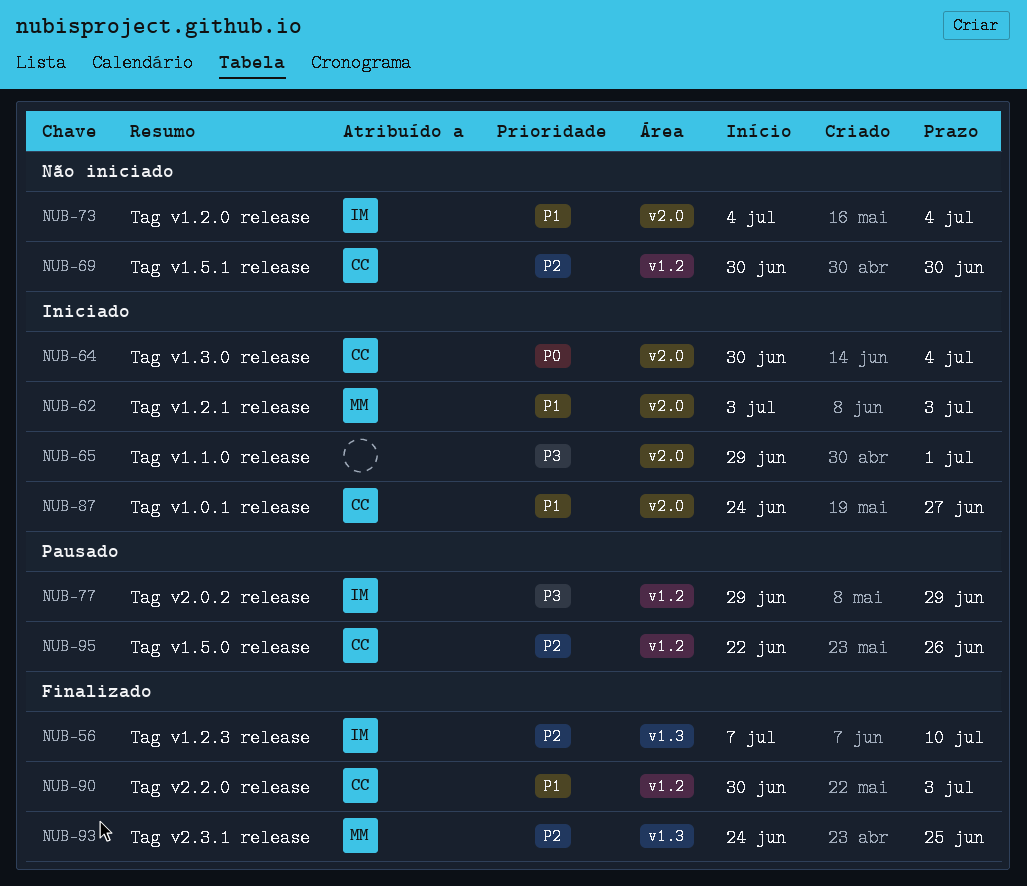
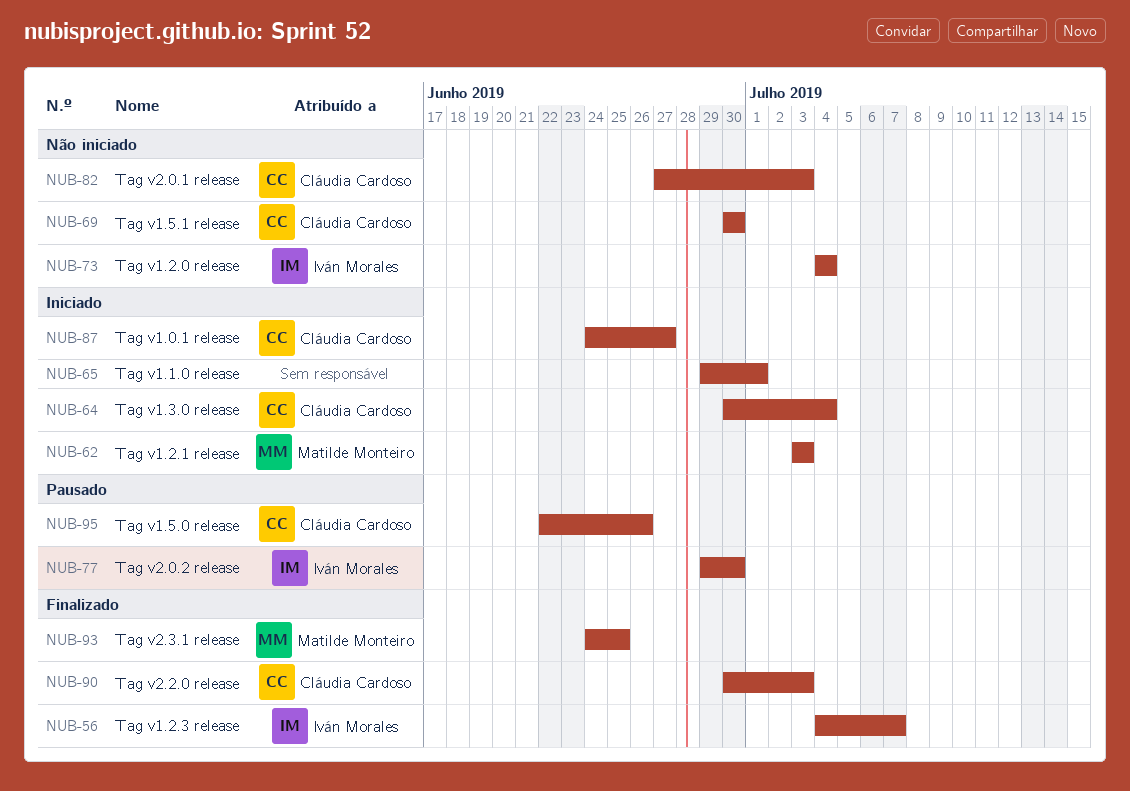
NUB-56, start: Jul 7 -> Jul 4
NUB-56, due: Jul 10 -> Jul 7
NUB-77, due: Jun 29 -> Jun 30
NUB-82: none -> present

